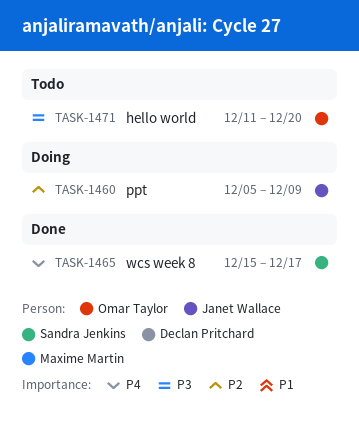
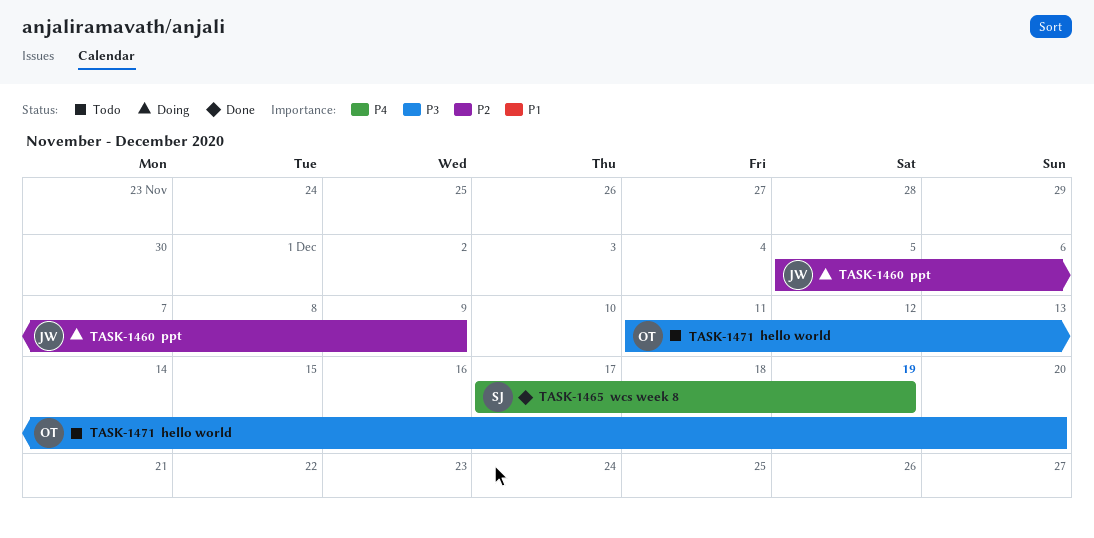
TASK-1465, start: Dec 15 -> Dec 17
TASK-1465, due: Dec 17 -> Dec 19

